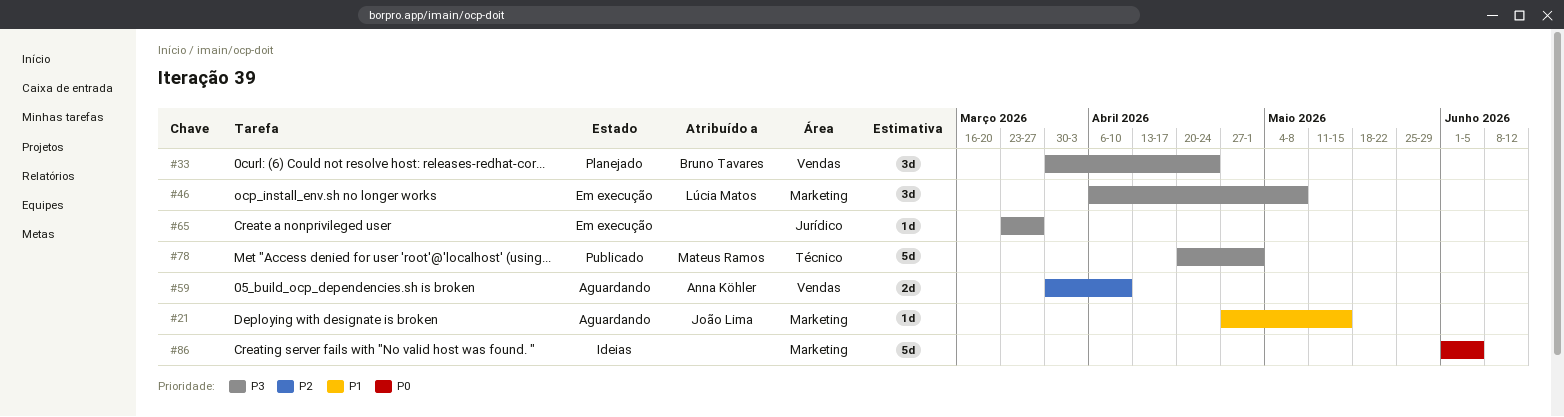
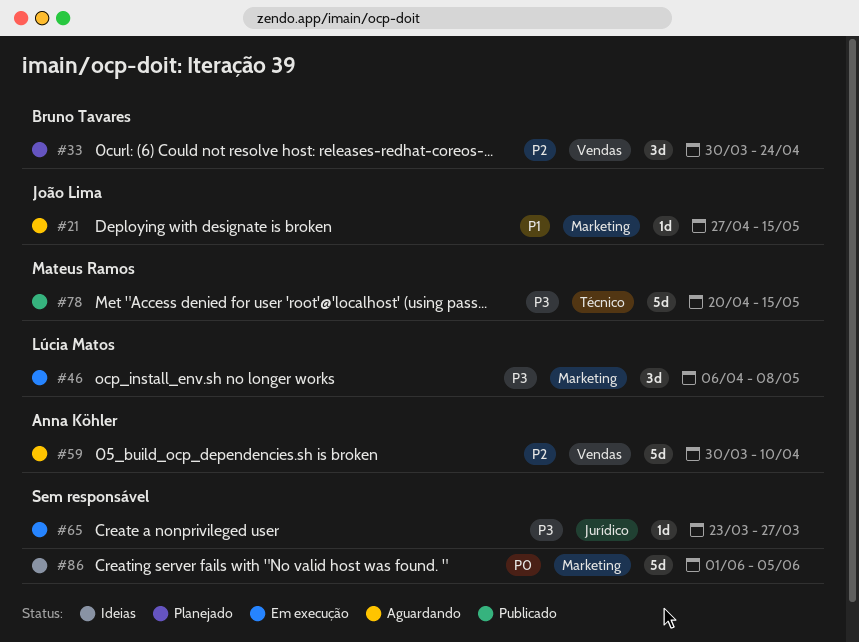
#33, priority: P3 -> P2
#59, estimate: 2d -> 5d
#78, due: May 1 -> May 15

